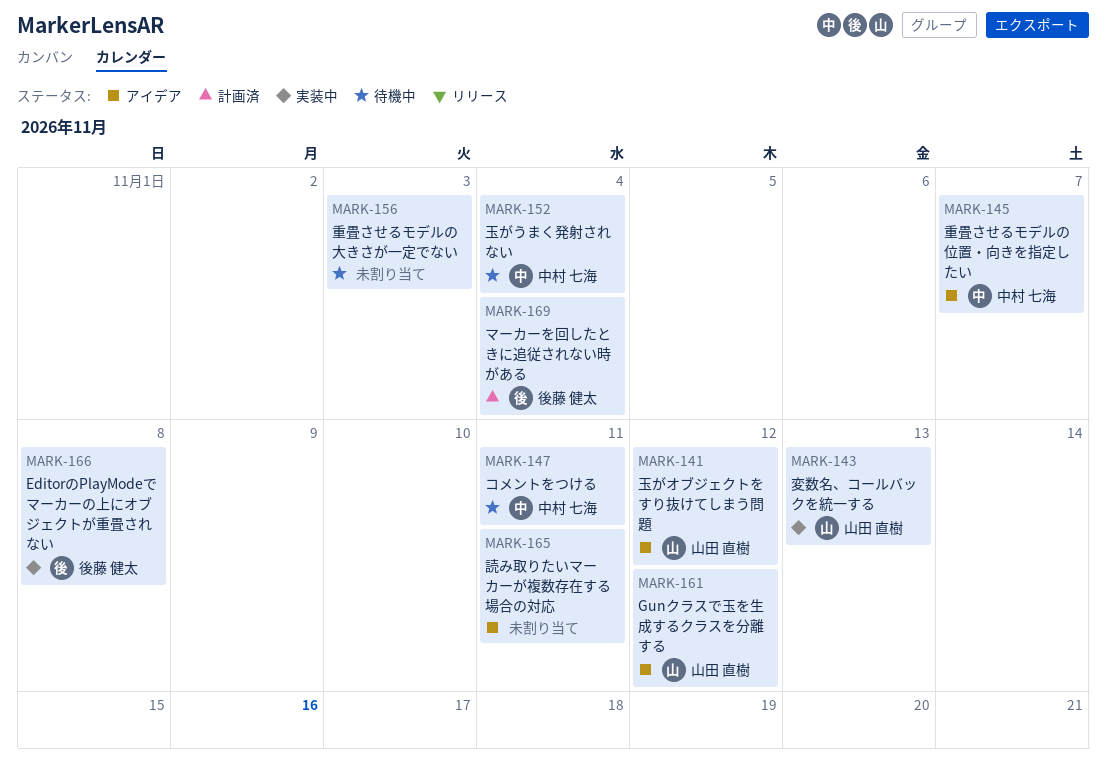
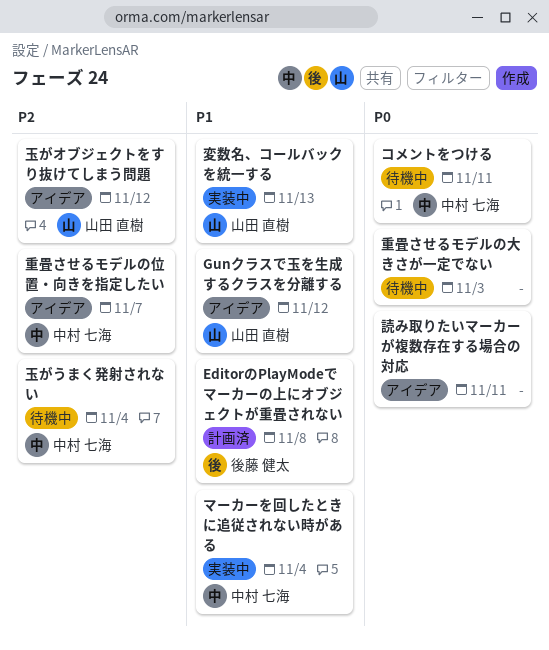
EditorのPlayModeでマーカーの上にオブジェクトが重畳されない, status: 実装中 -> 計画済
マーカーを回したときに追従されない時がある, status: 計画済 -> 実装中
マーカーを回したときに追従されない時がある, owner: 後藤 健太 -> 中村 七海

